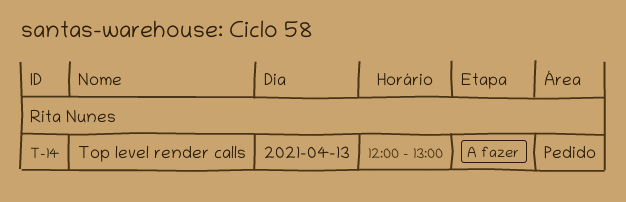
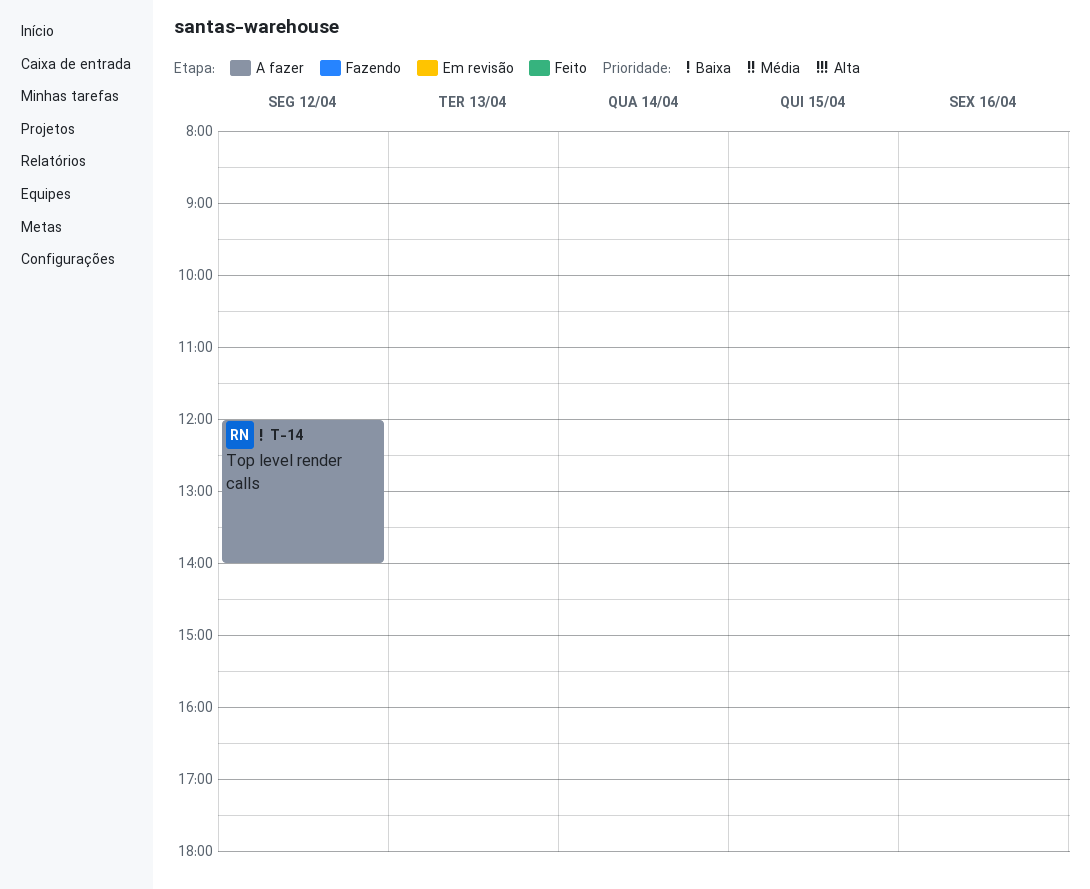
T-14, day: Apr 13 -> Apr 12
T-14, ends: 13:00 -> 14:00

